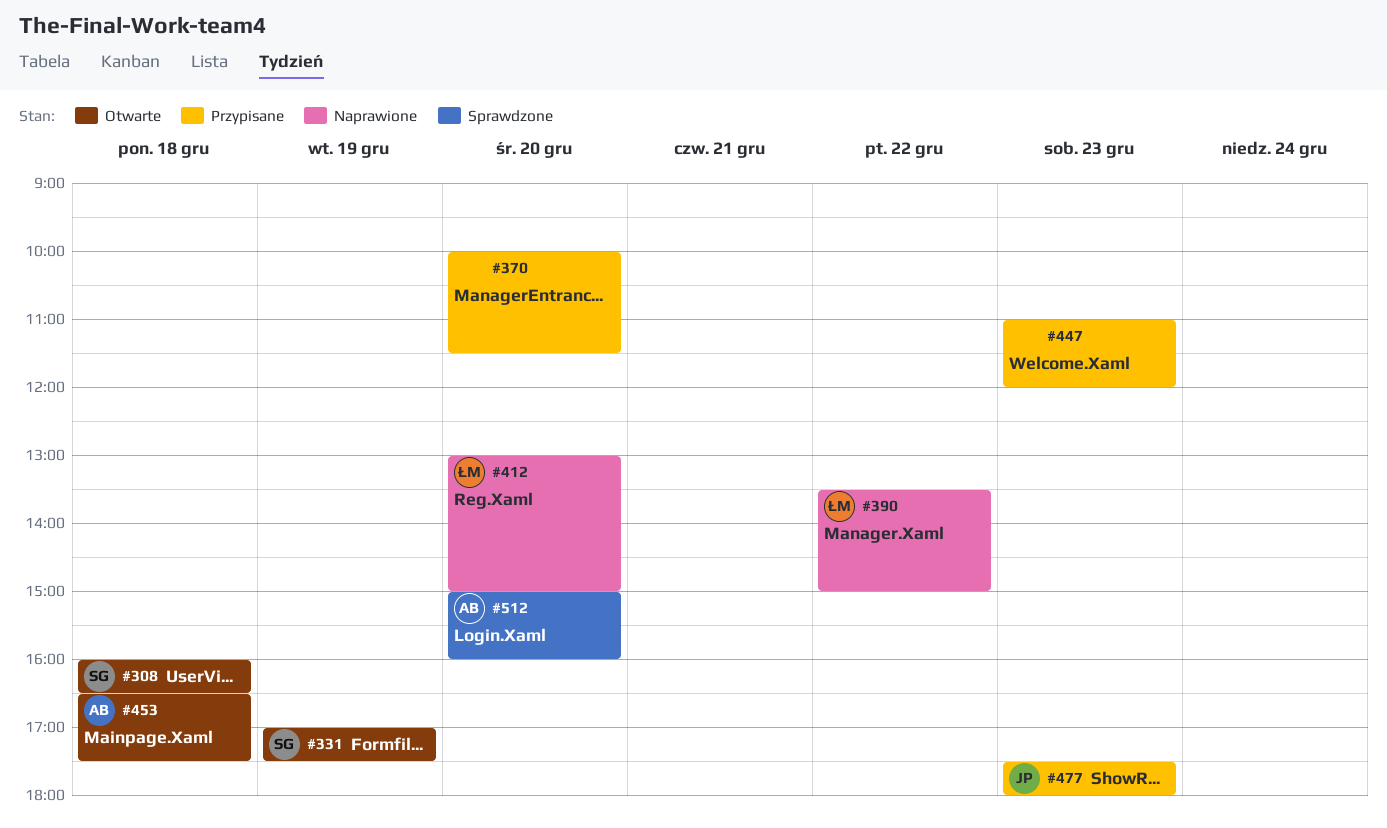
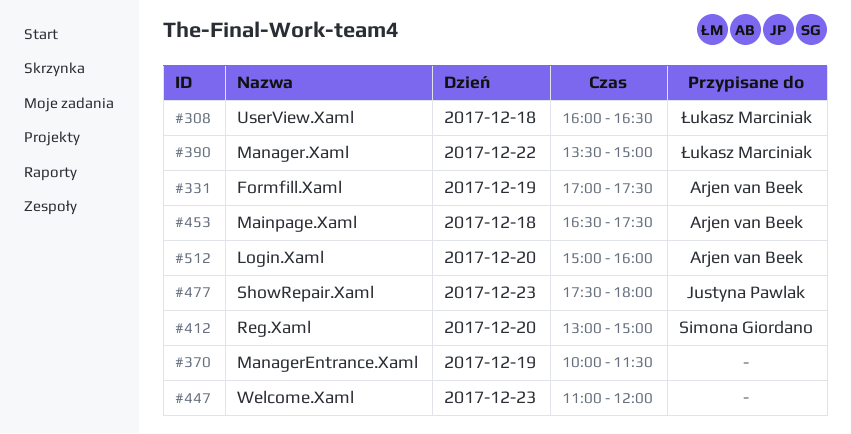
#308, owner: Simona Giordano -> Łukasz Marciniak
#331, owner: Simona Giordano -> Arjen van Beek
#370, day: Dec 20 -> Dec 19
#412, owner: Łukasz Marciniak -> Simona Giordano

